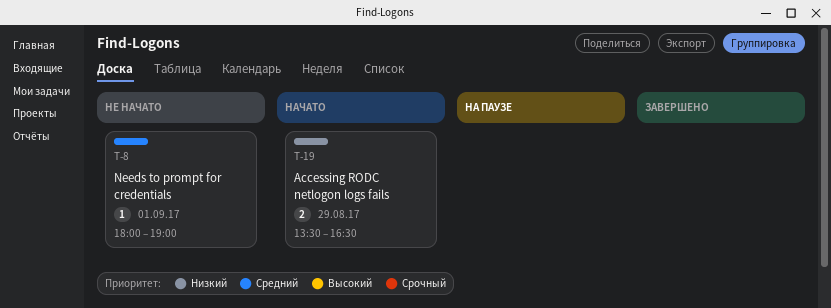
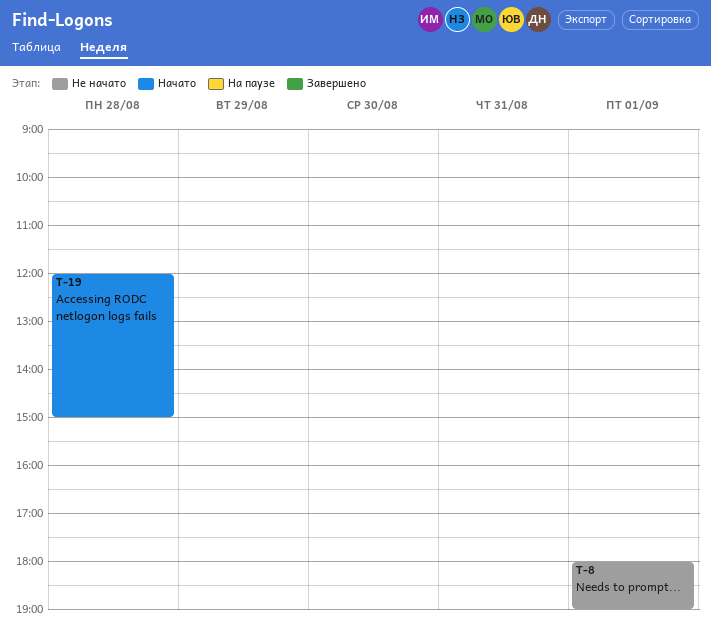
T-19, day: Aug 29 -> Aug 28
T-19, begins: 13:30 -> 12:00
T-19, ends: 16:30 -> 15:00

